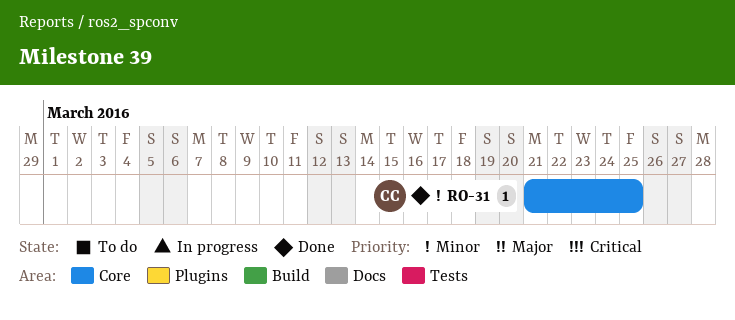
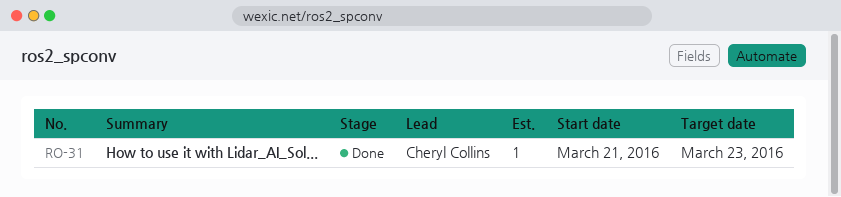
RO-31, due: Mar 25 -> Mar 23

